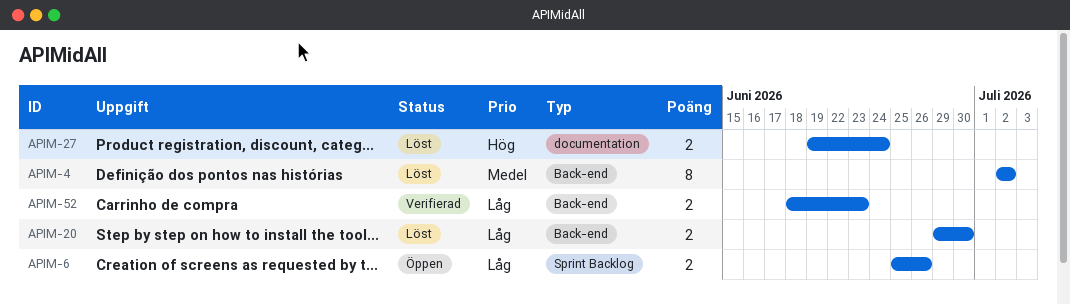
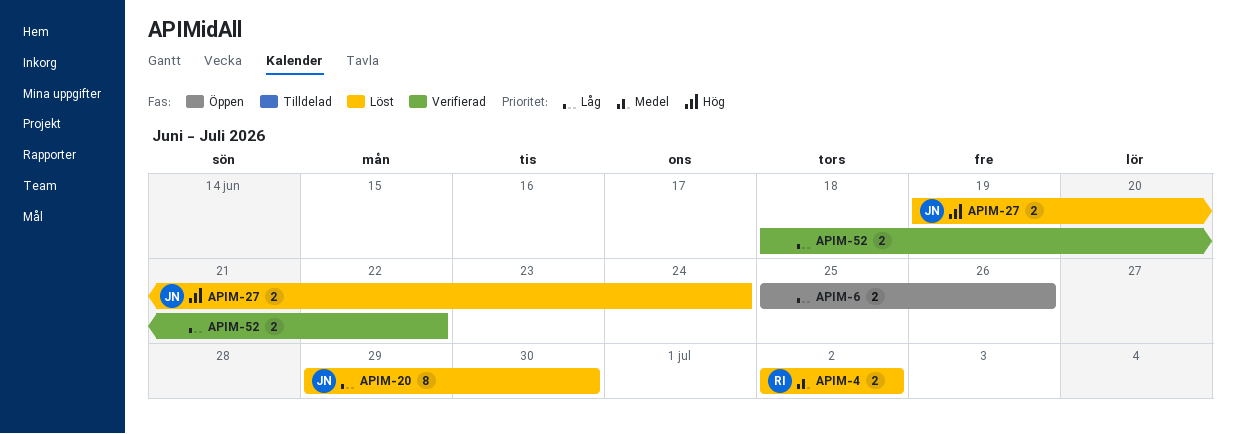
APIM-4, estimate: 8 -> 2
APIM-20, estimate: 2 -> 8
APIM-52, due: Jun 23 -> Jun 22

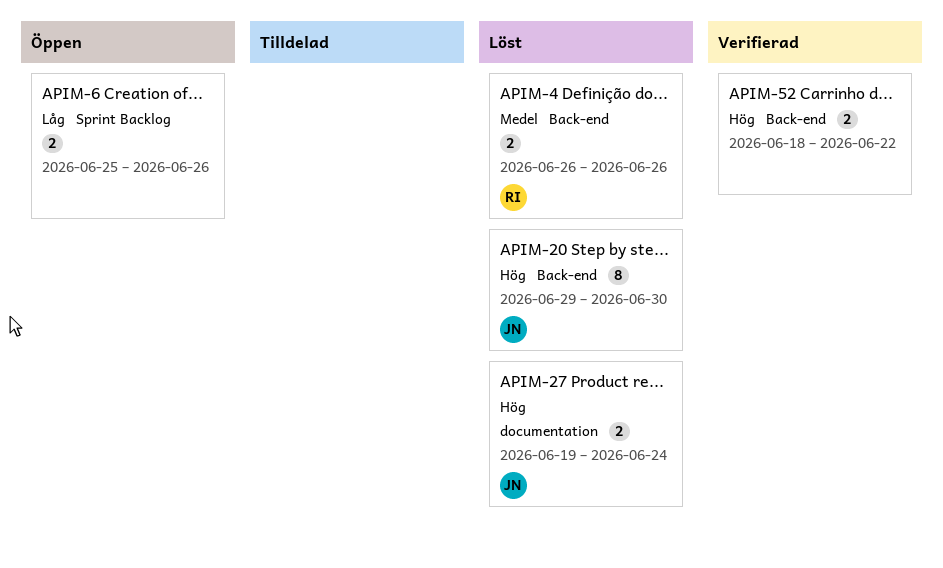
APIM-4, start: Jul 2 -> Jun 26
APIM-4, due: Jul 2 -> Jun 26
APIM-20, priority: Låg -> Hög
APIM-52, priority: Låg -> Hög

